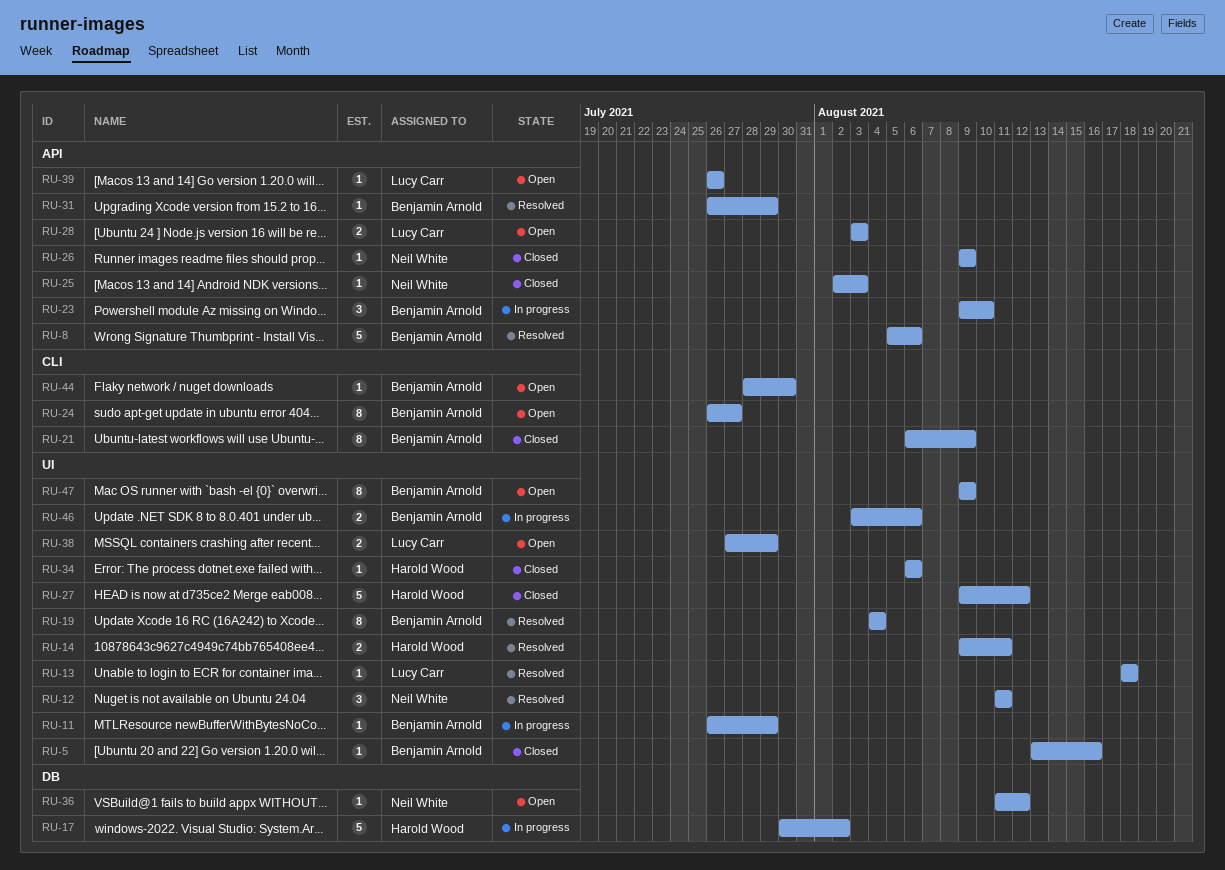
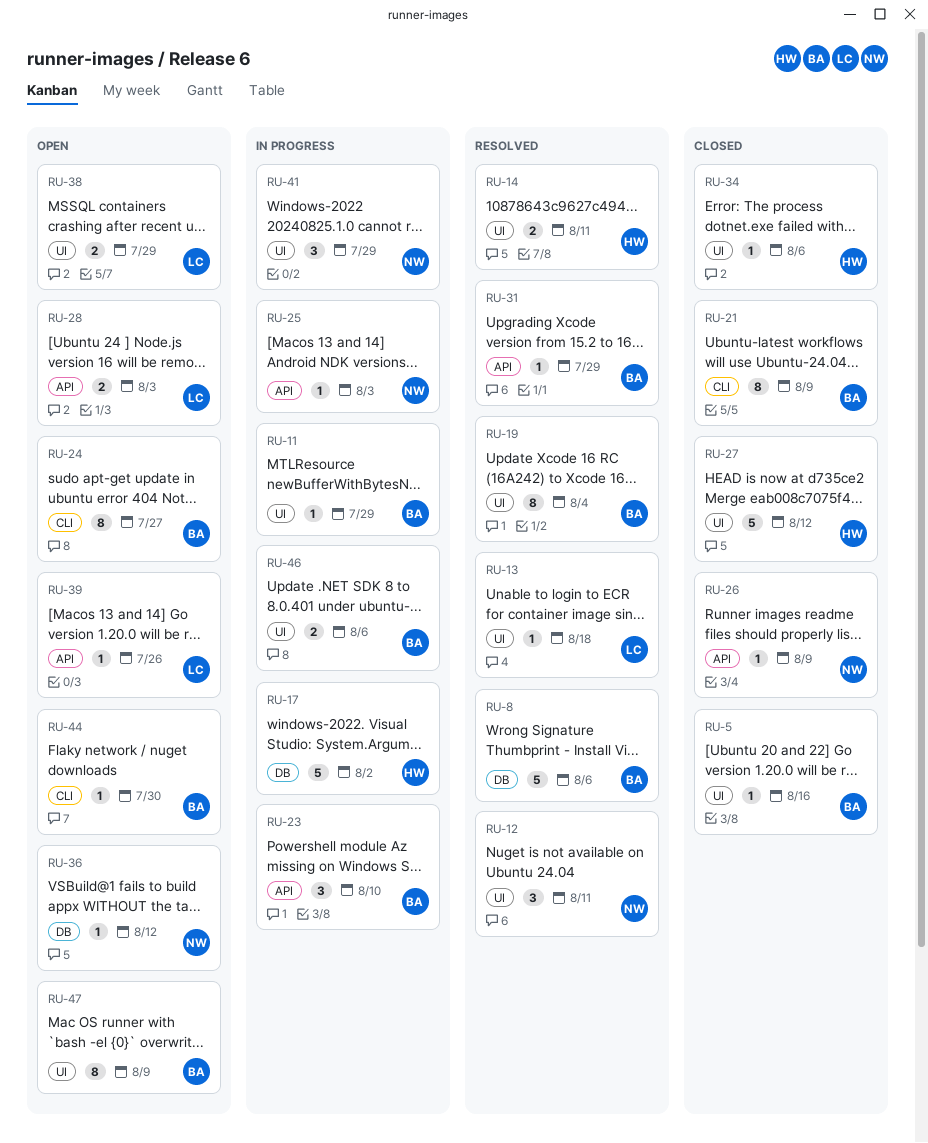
RU-8, label: API -> DB
RU-25, status: Closed -> In progress
RU-41: none -> present

